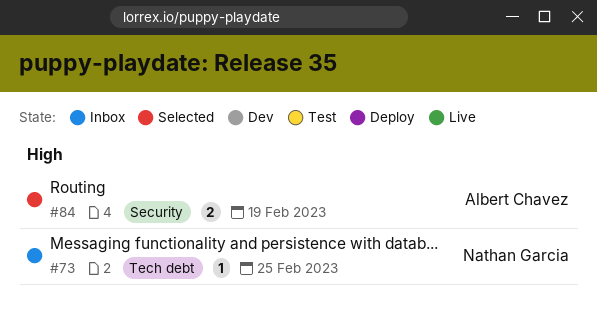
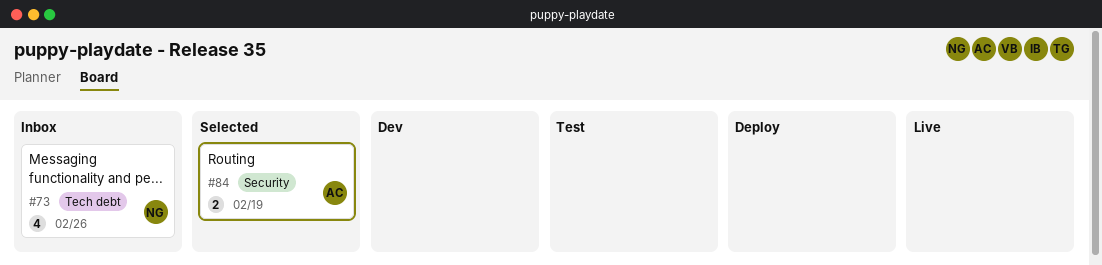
#73, estimate: 1 -> 4
#73, due: Feb 25 -> Feb 26

